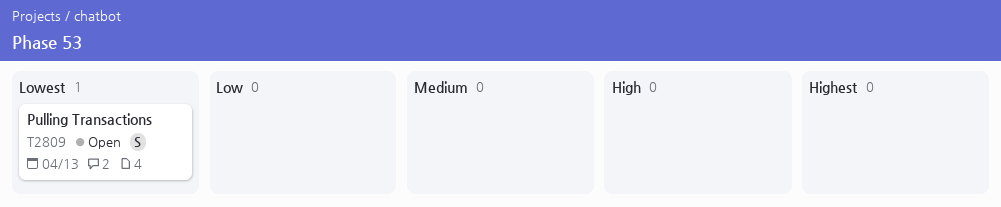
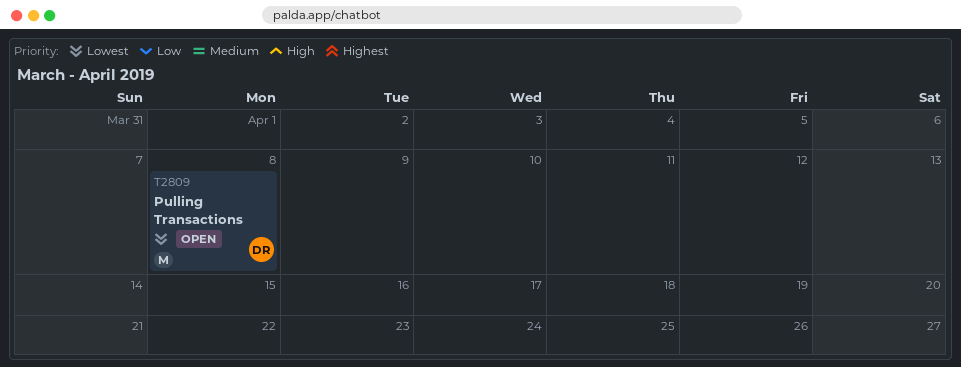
T2809, estimate: S -> M
T2809, due: Apr 13 -> Apr 8

